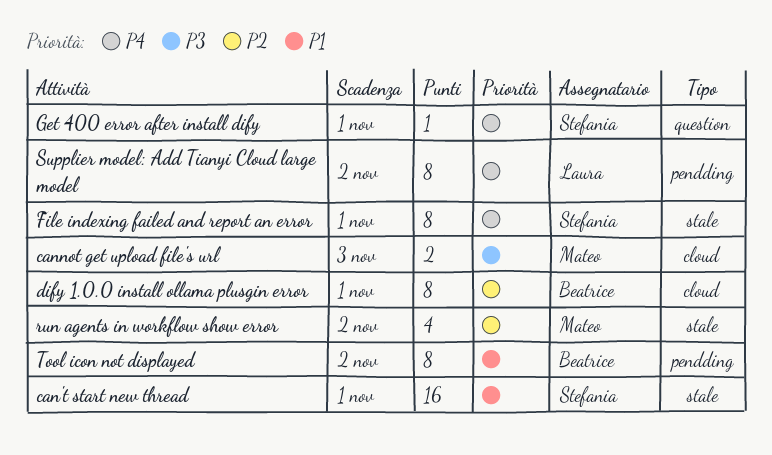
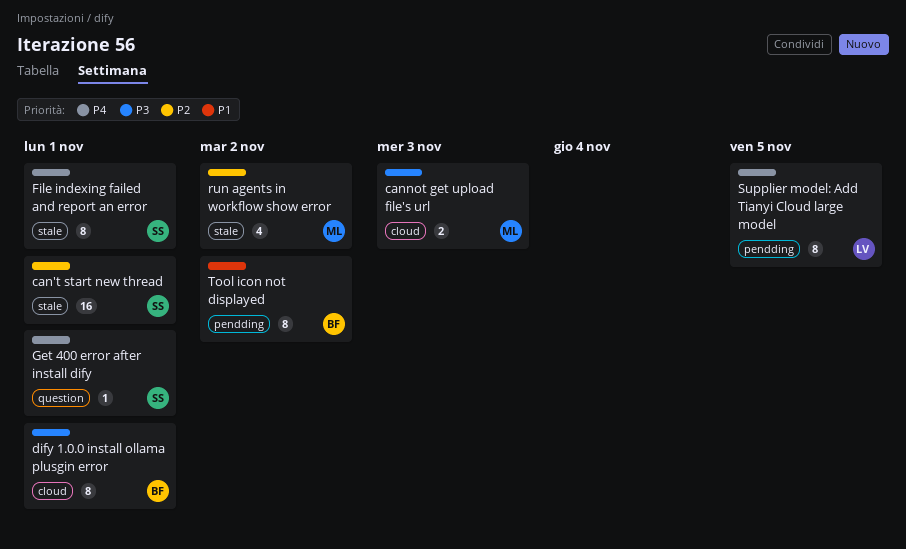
can't start new thread, priority: P1 -> P2
dify 1.0.0 install ollama plusgin error, priority: P2 -> P3
Supplier model: Add Tianyi Cloud large model, due: Nov 2 -> Nov 5

